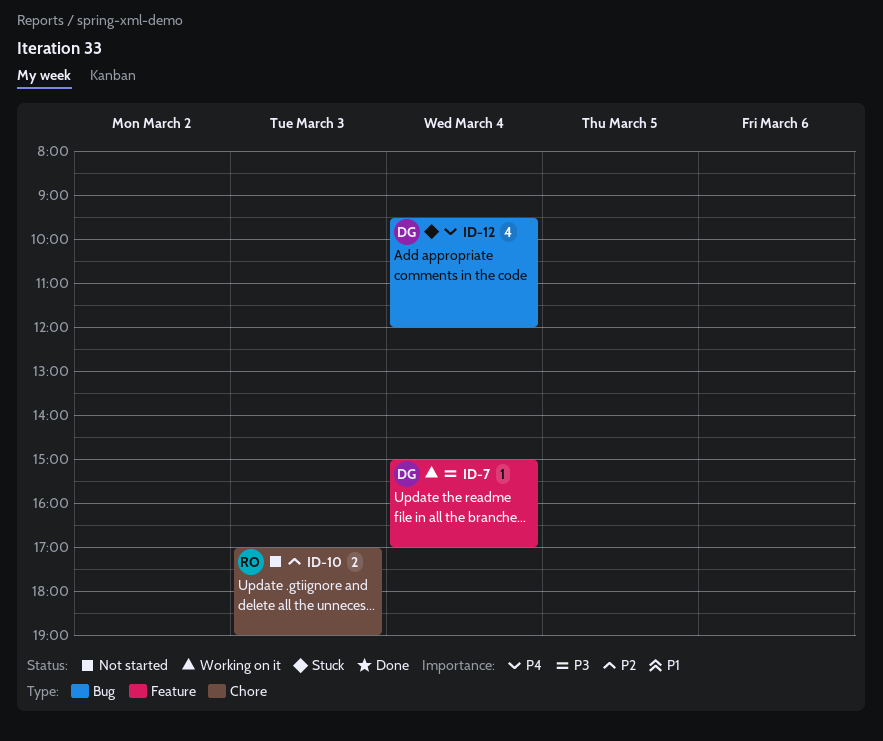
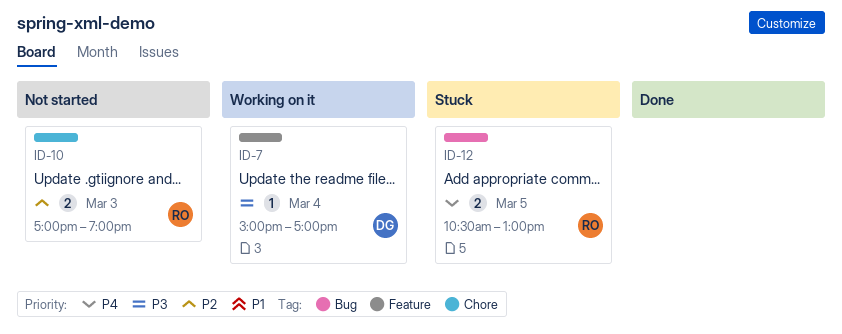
ID-12, owner: DG -> RO
ID-12, estimate: 4 -> 2
ID-12, day: Mar 4 -> Mar 5
ID-12, begins: 09:30 -> 10:30
ID-12, ends: 12:00 -> 13:00

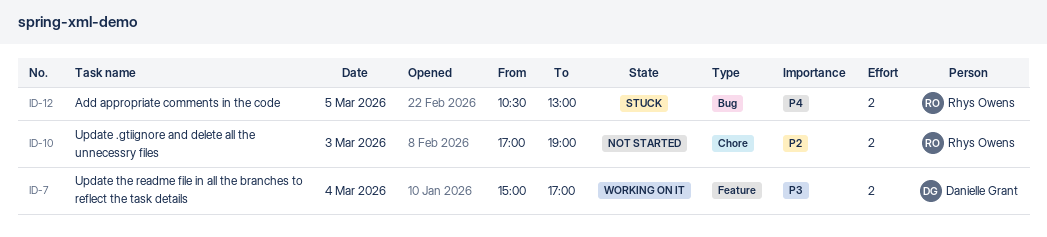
ID-7, estimate: 1 -> 2

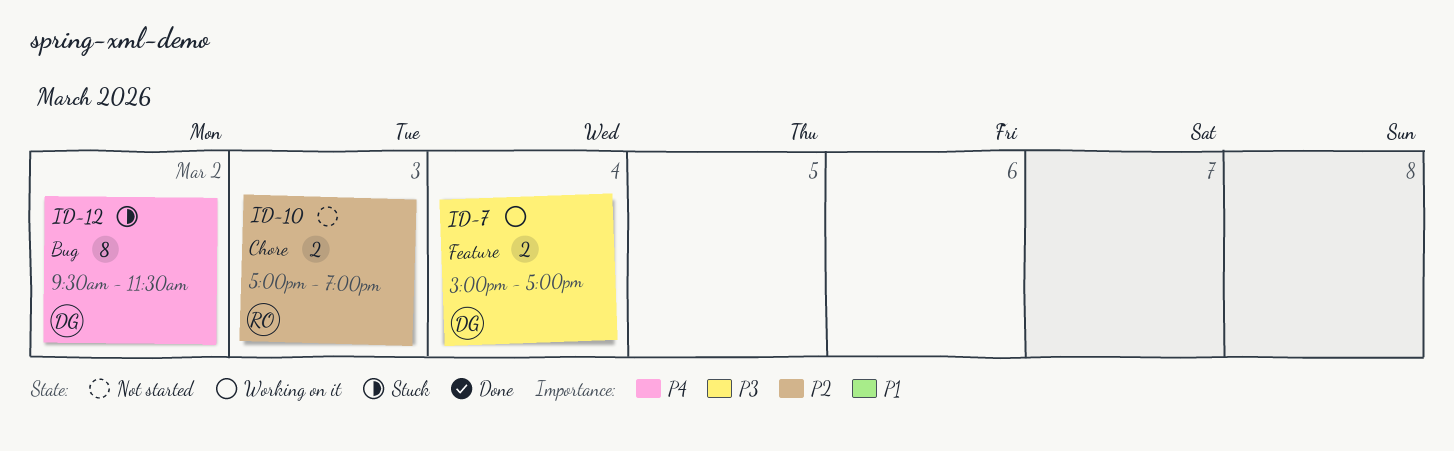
ID-12, owner: Rhys Owens -> Danielle Grant
ID-12, estimate: 2 -> 8
ID-12, day: Mar 5 -> Mar 2
ID-12, begins: 10:30 -> 09:30
ID-12, ends: 13:00 -> 11:30

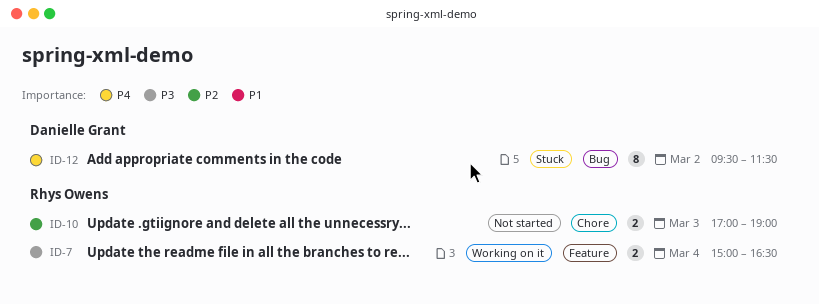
ID-7, owner: Danielle Grant -> Rhys Owens
ID-7, ends: 17:00 -> 16:30

